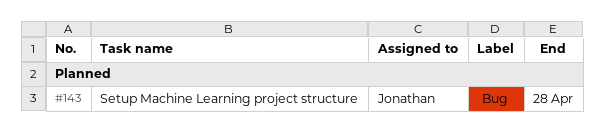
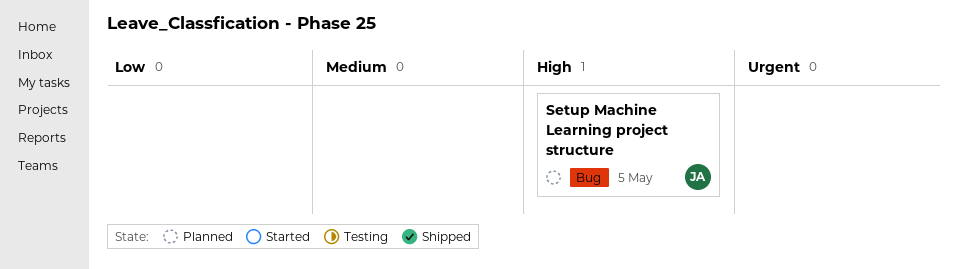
Setup Machine Learning project structure, due: Apr 28 -> May 5

